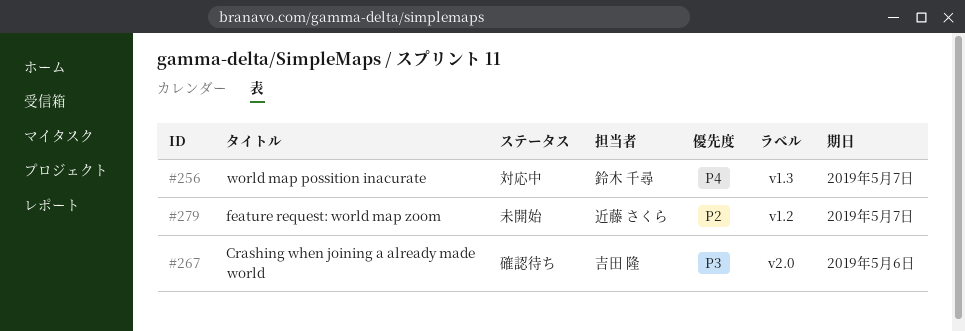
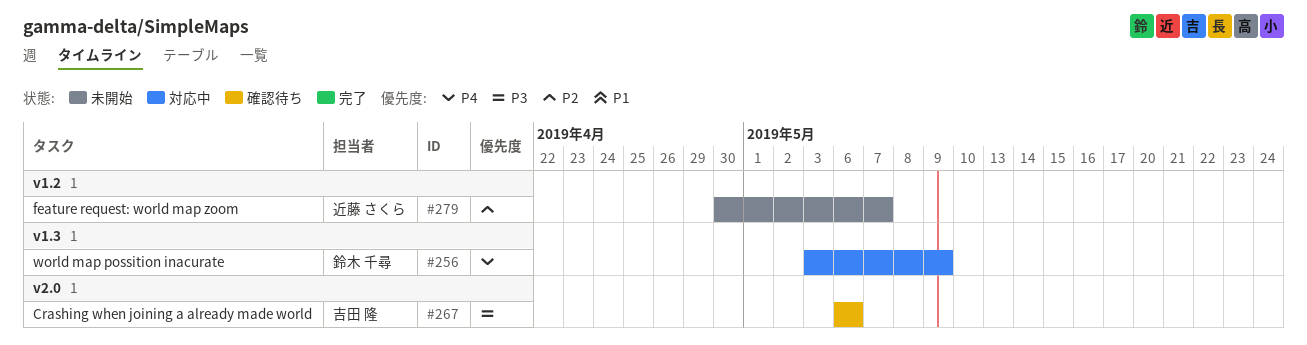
#256, due: May 7 -> May 9

